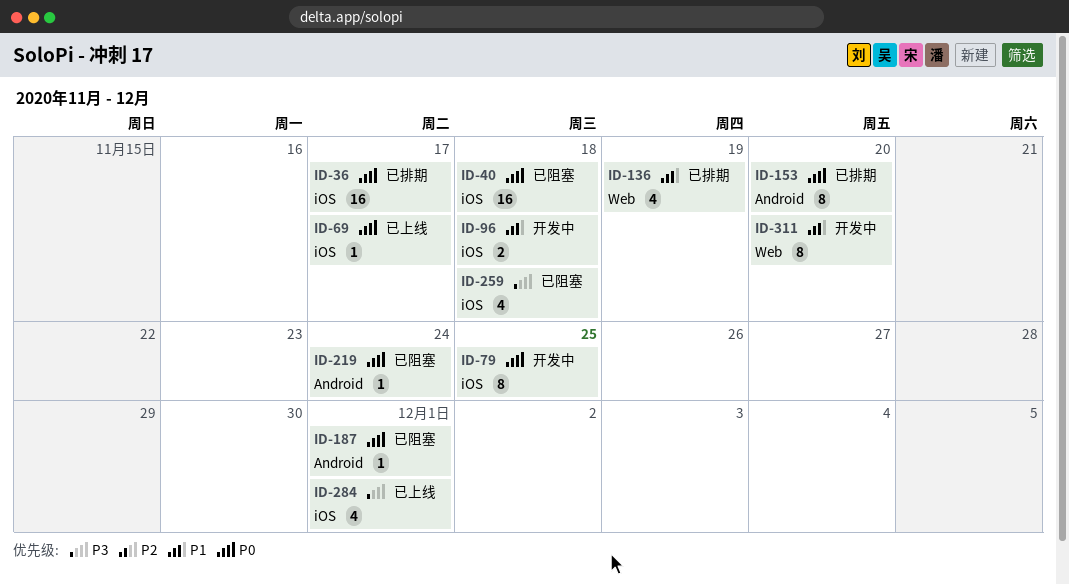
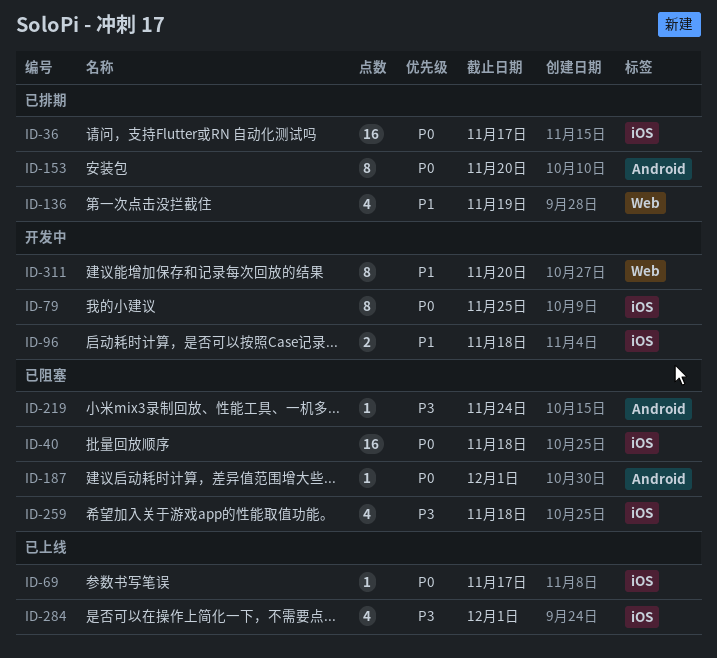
ID-219, priority: P0 -> P3

